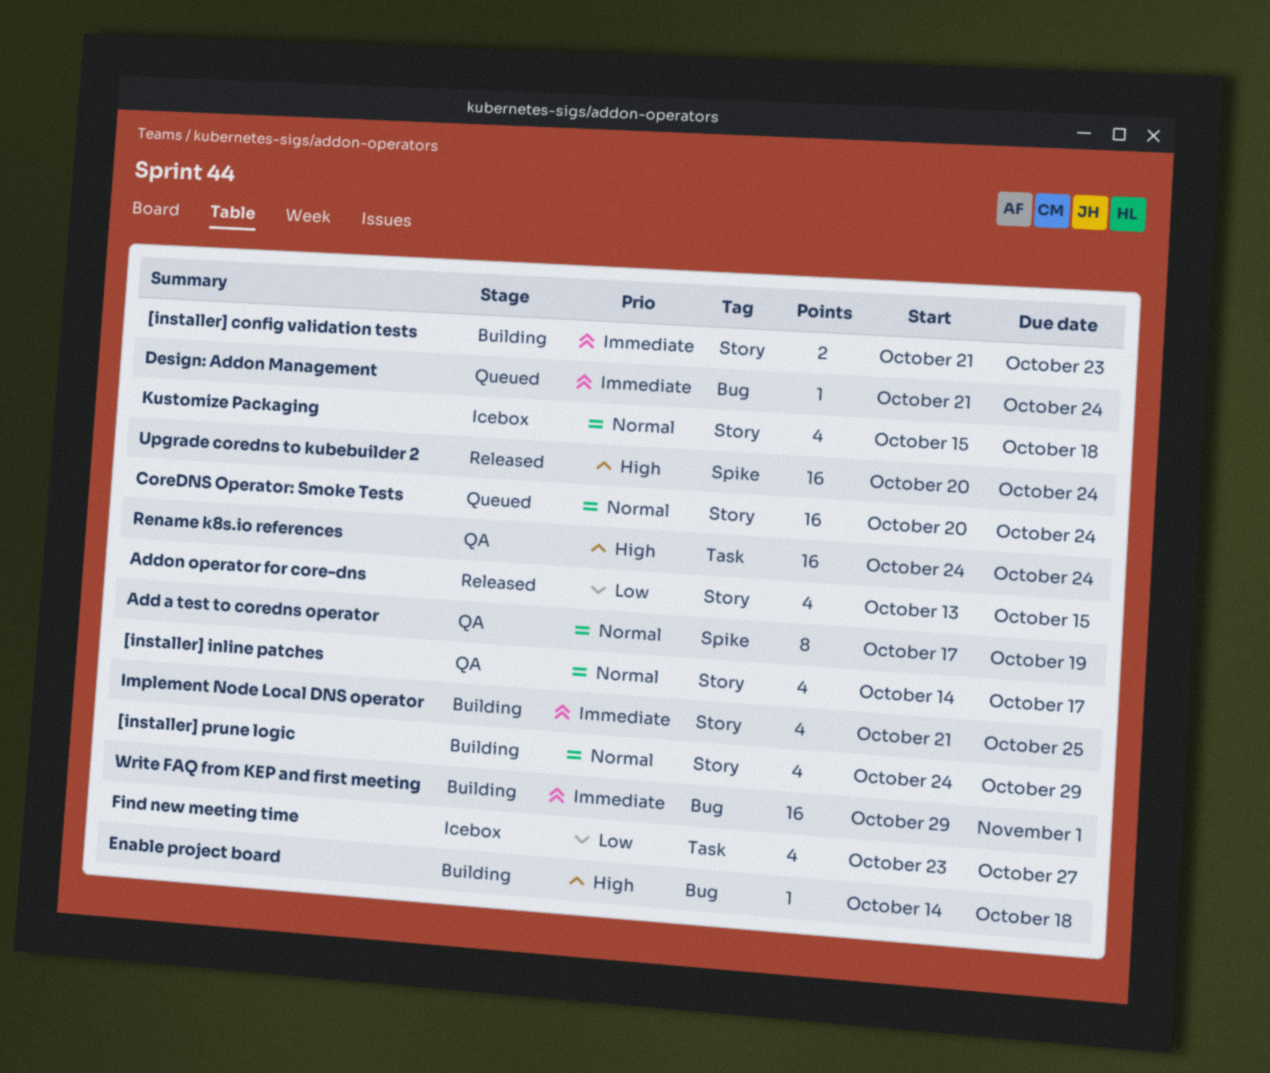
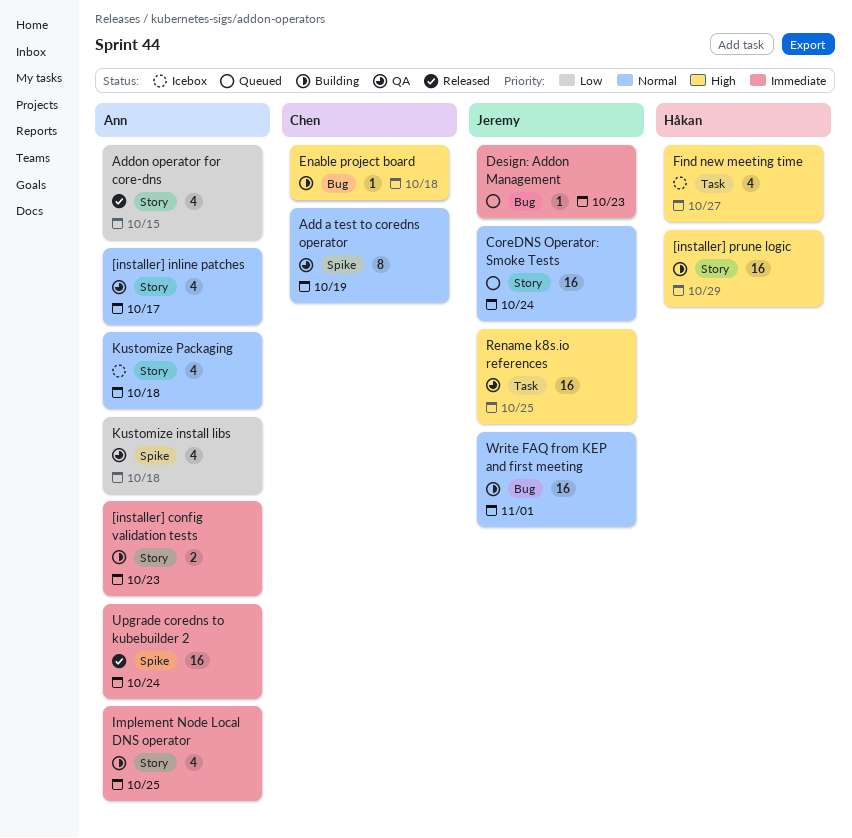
[installer] prune logic, priority: Normal -> High
[installer] prune logic, estimate: 4 -> 16
Design: Addon Management, due: Oct 24 -> Oct 23
Find new meeting time, priority: Low -> High
Kustomize install libs: none -> present
Rename k8s.io references, due: Oct 24 -> Oct 25
Upgrade coredns to kubebuilder 2, priority: High -> Immediate
Write FAQ from KEP and first meeting, priority: Immediate -> Normal

